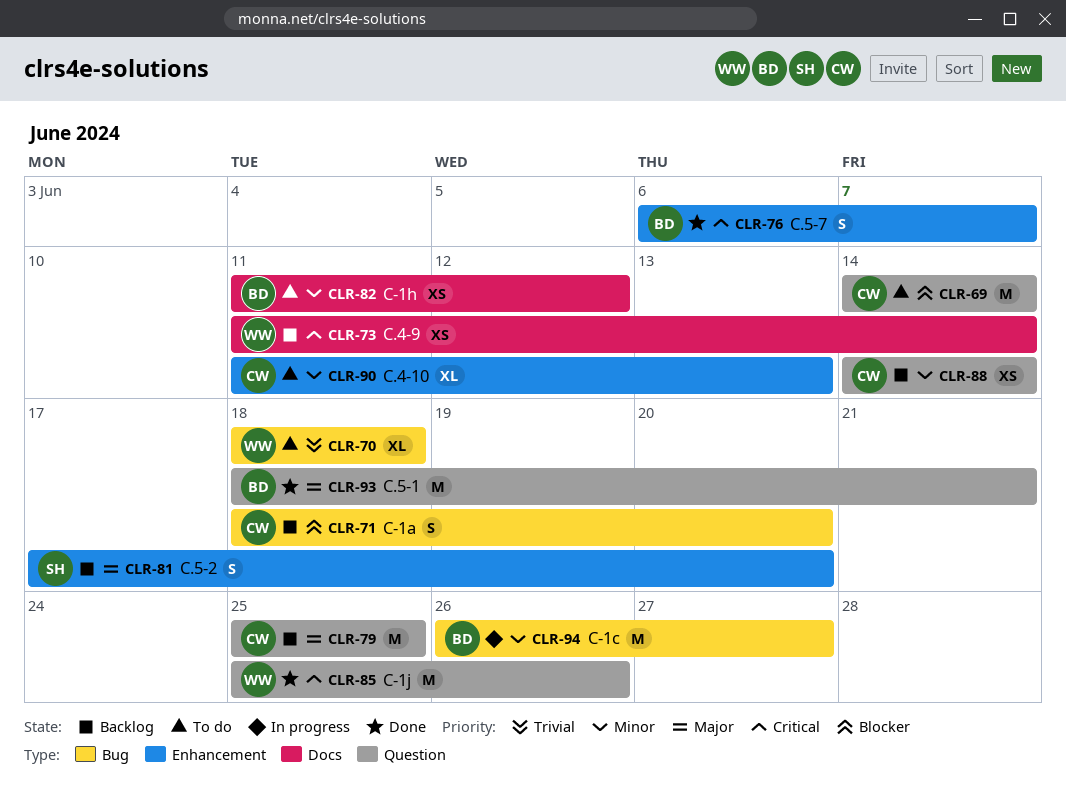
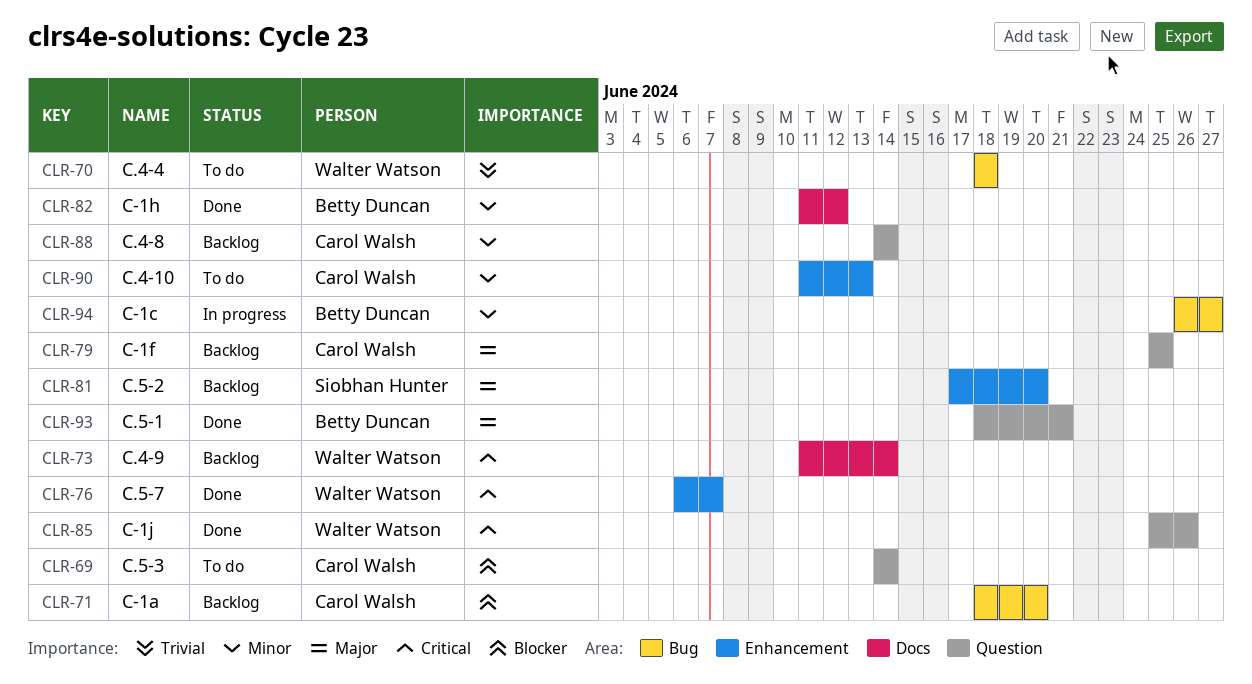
CLR-76, owner: Betty Duncan -> Walter Watson
CLR-82, status: To do -> Done

